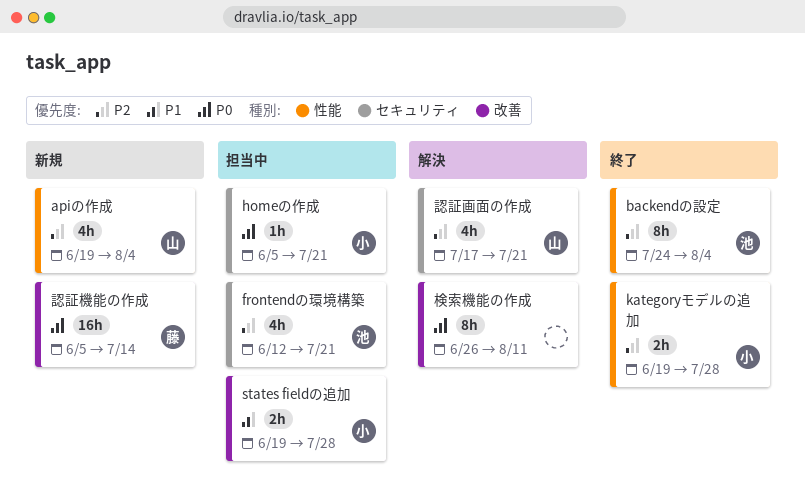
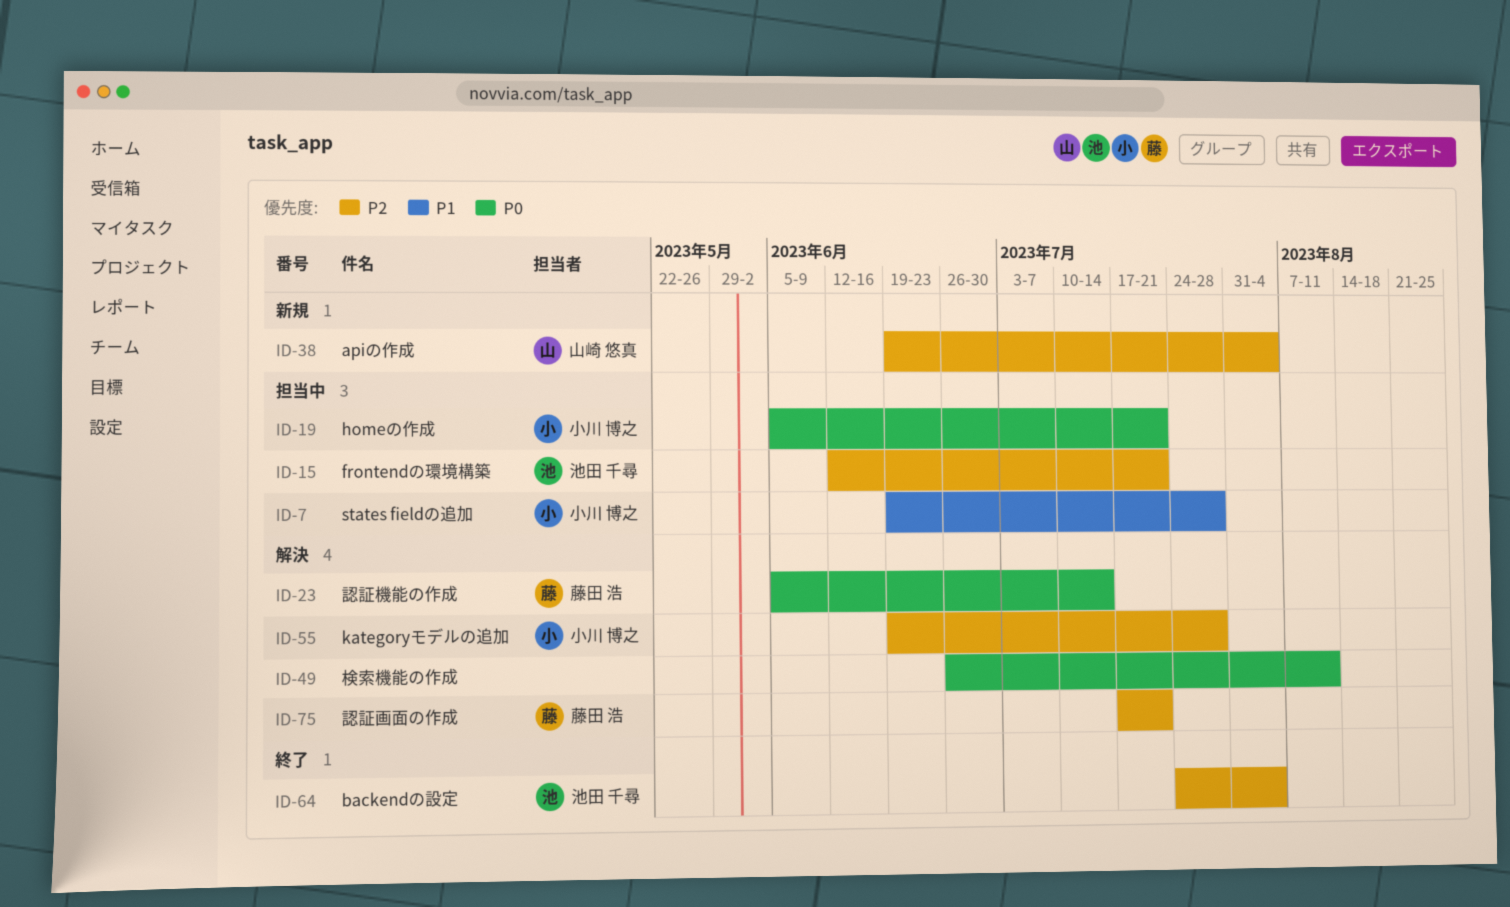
kategoryモデルの追加, status: 終了 -> 解決
認証機能の作成, status: 新規 -> 解決
認証画面の作成, owner: 山崎 悠真 -> 藤田 浩

